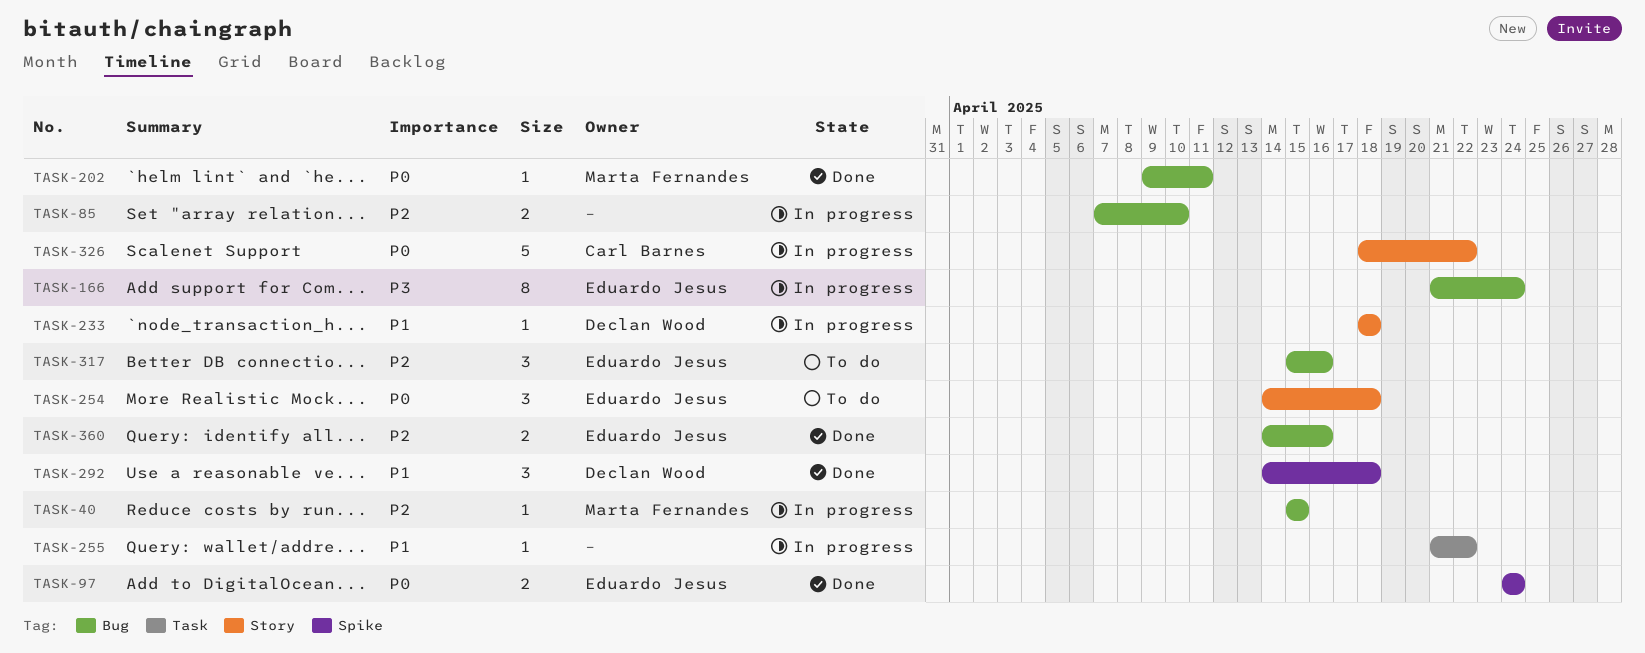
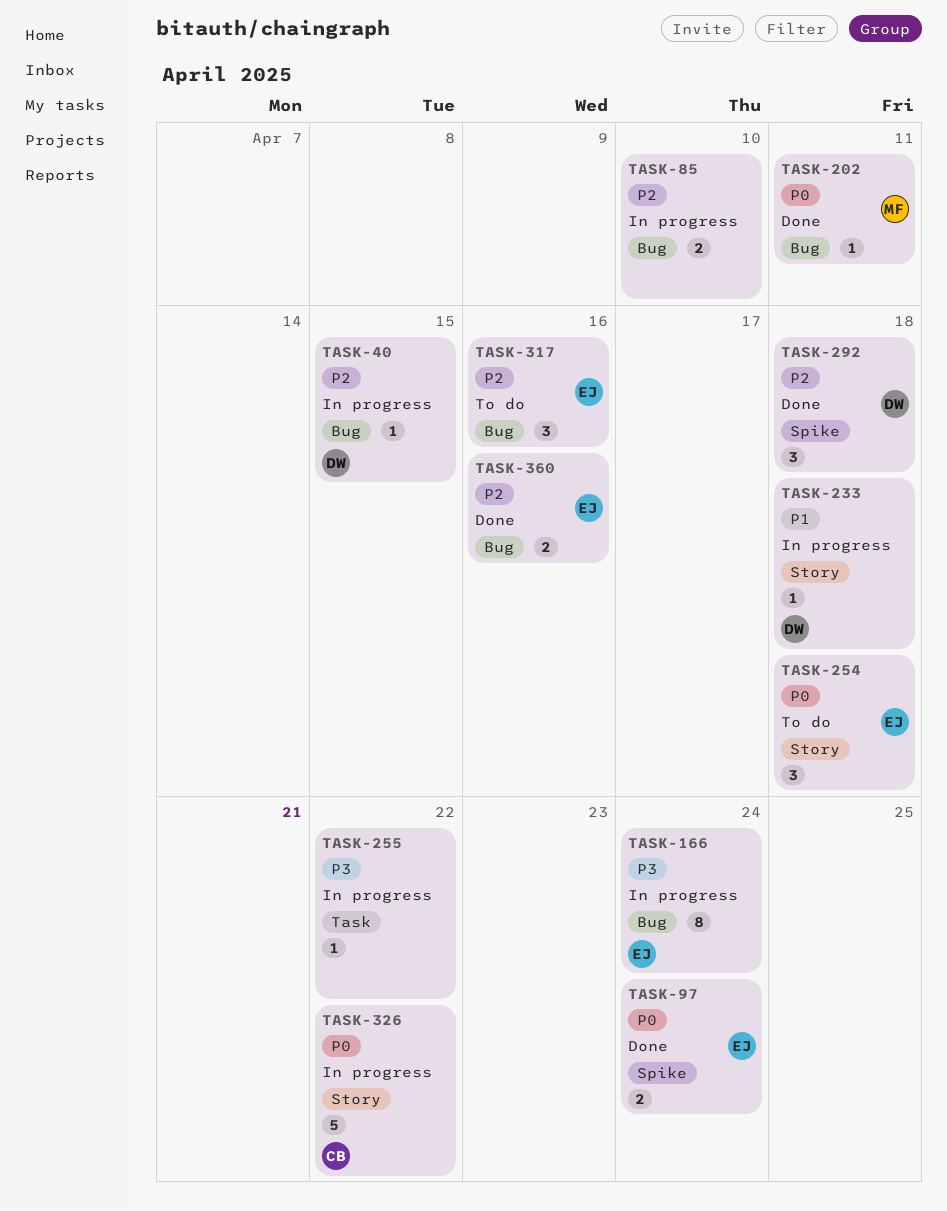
TASK-40, owner: Marta Fernandes -> Declan Wood
TASK-255, priority: P1 -> P3
TASK-292, priority: P1 -> P2

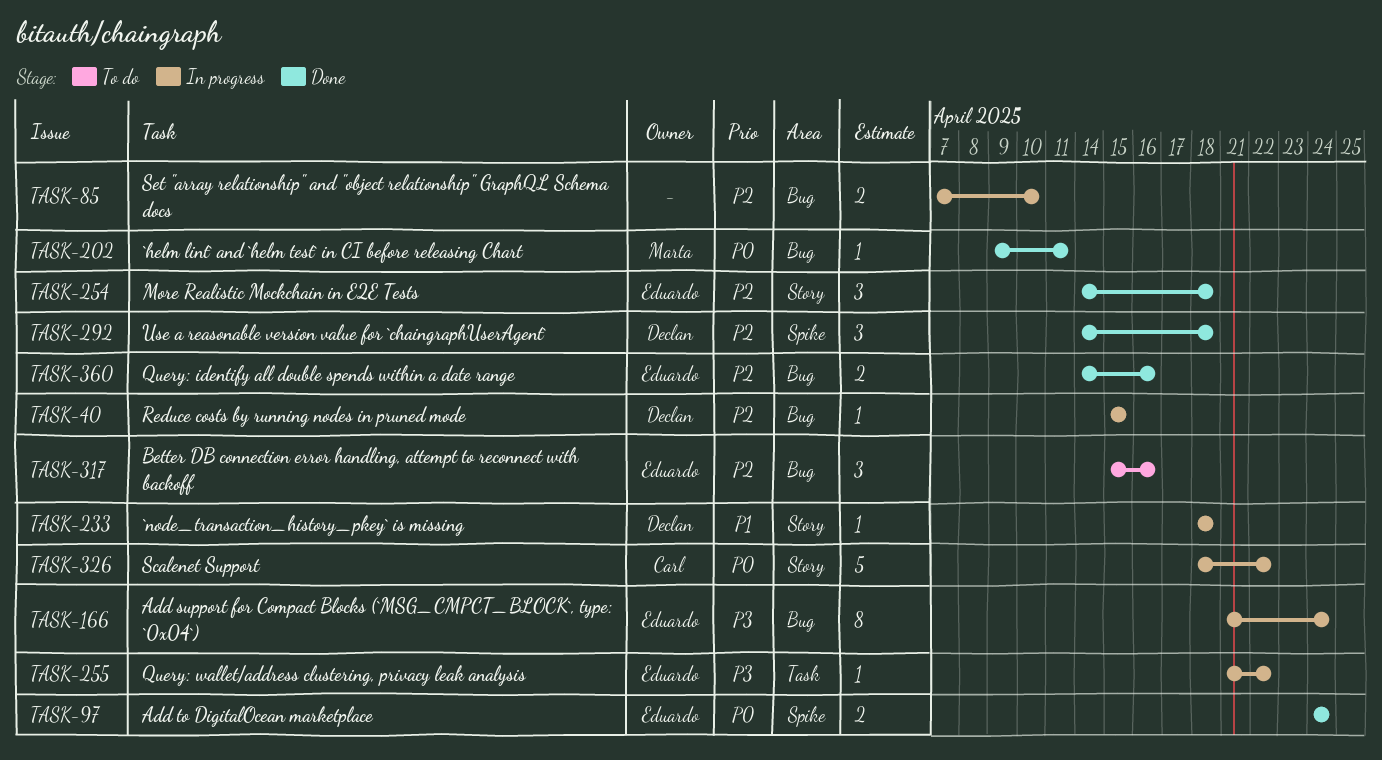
TASK-254, status: To do -> Done
TASK-254, priority: P0 -> P2
TASK-255, owner: none -> Eduardo

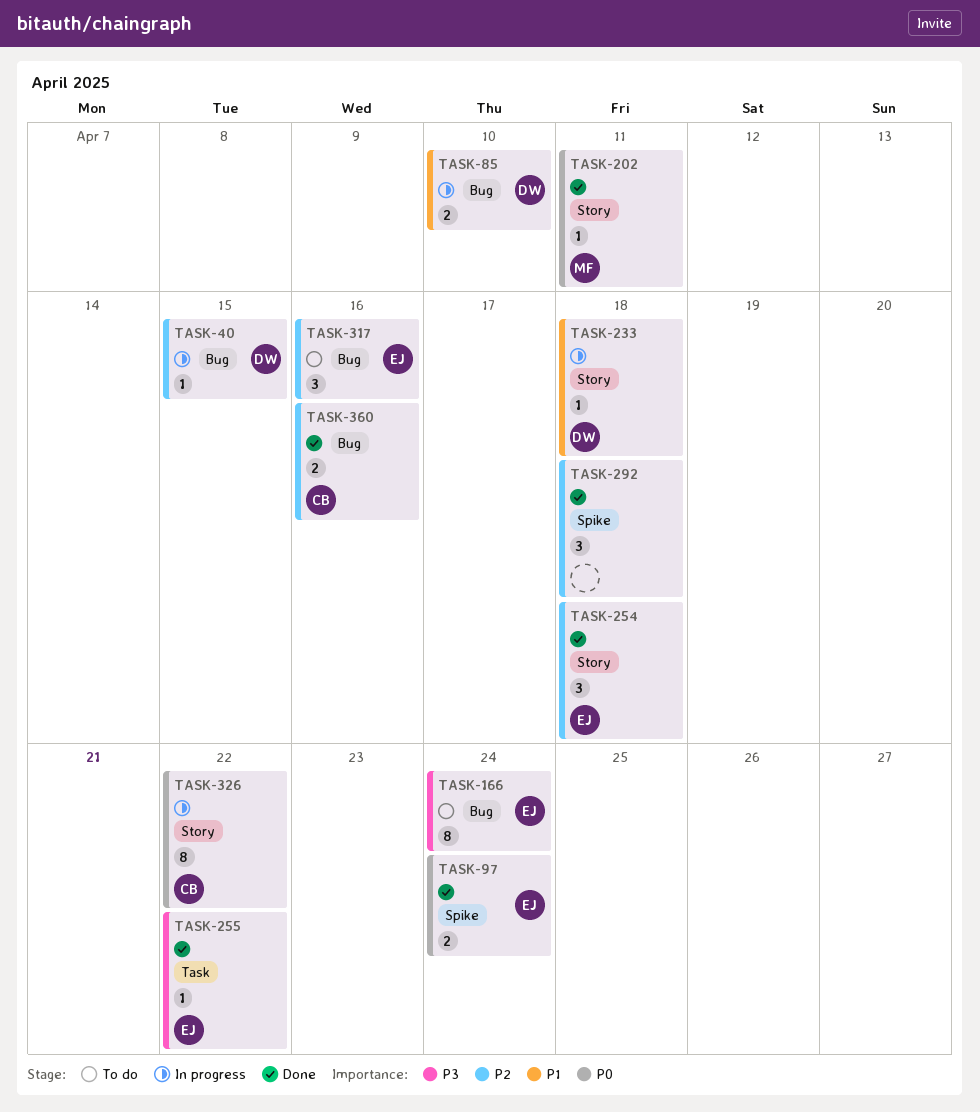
TASK-85, owner: none -> Declan
TASK-85, priority: P2 -> P1
TASK-166, status: In progress -> To do
TASK-202, label: Bug -> Story
TASK-255, status: In progress -> Done
TASK-292, owner: Declan -> none
TASK-326, estimate: 5 -> 8
TASK-360, owner: Eduardo -> Carl

